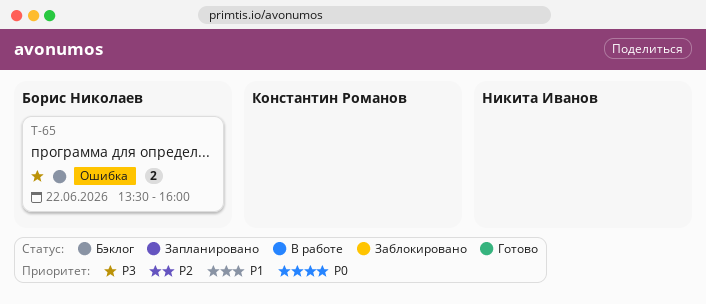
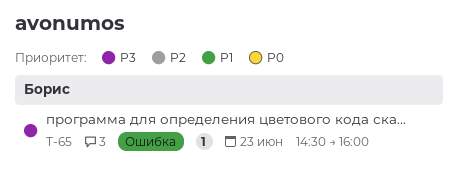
T-65, estimate: 2 -> 1
T-65, day: Jun 22 -> Jun 23
T-65, begins: 13:30 -> 14:30

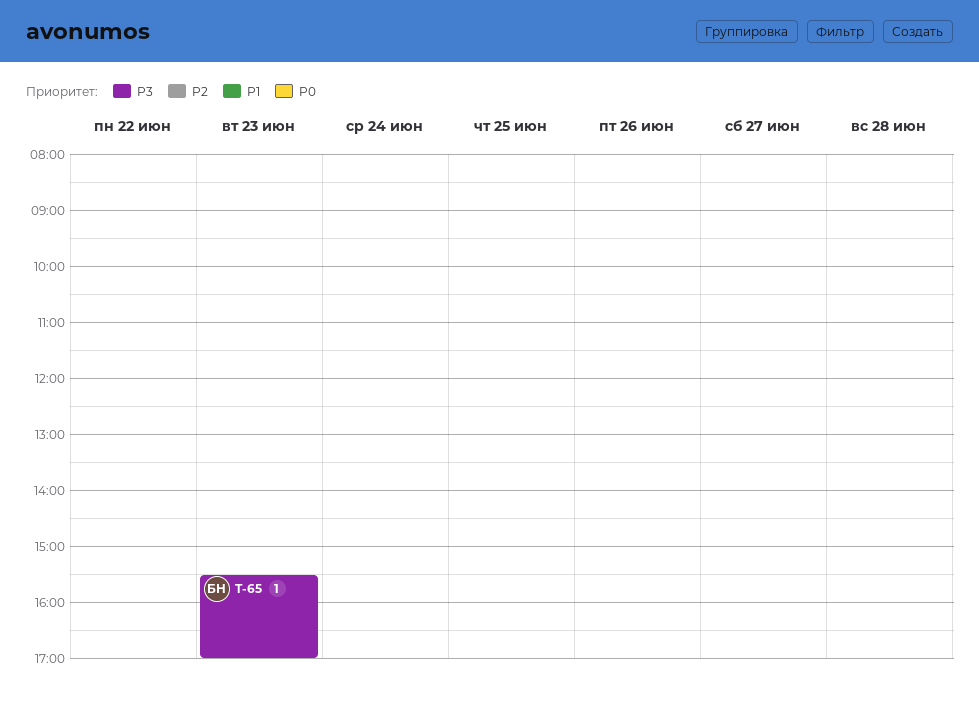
T-65, begins: 14:30 -> 15:30
T-65, ends: 16:00 -> 17:00

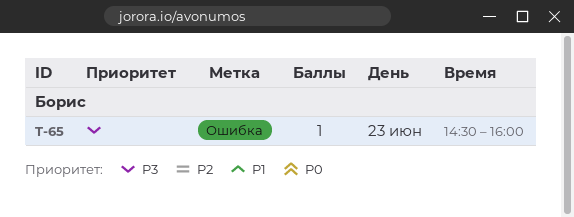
T-65, begins: 15:30 -> 14:30
T-65, ends: 17:00 -> 16:00

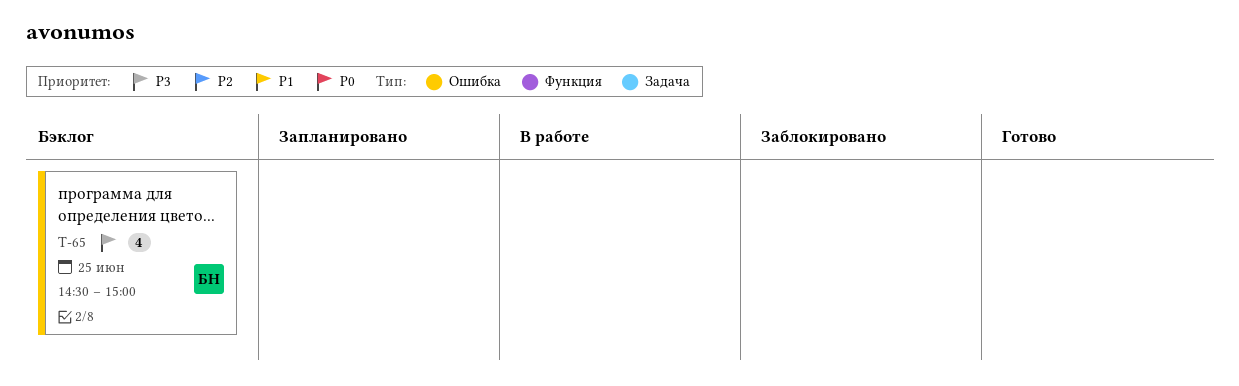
T-65, estimate: 1 -> 4
T-65, day: Jun 23 -> Jun 25
T-65, ends: 16:00 -> 15:00

